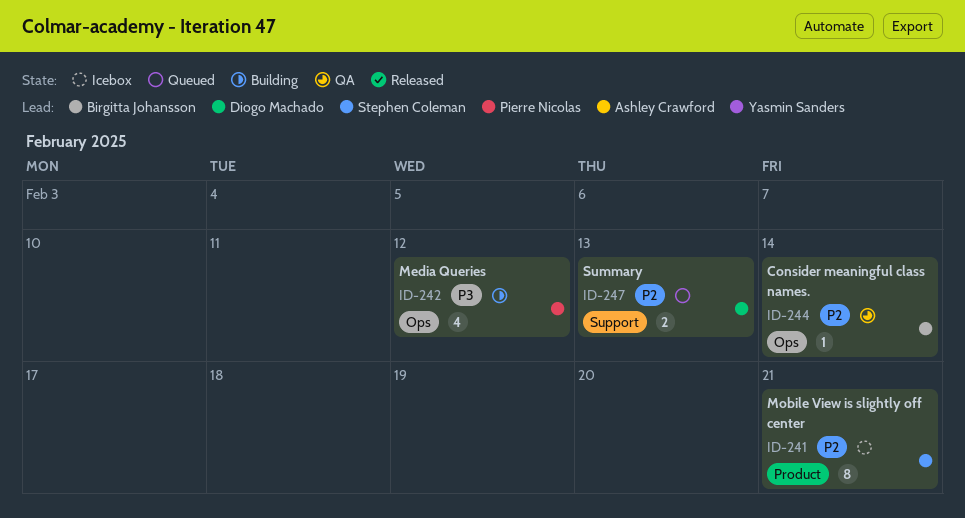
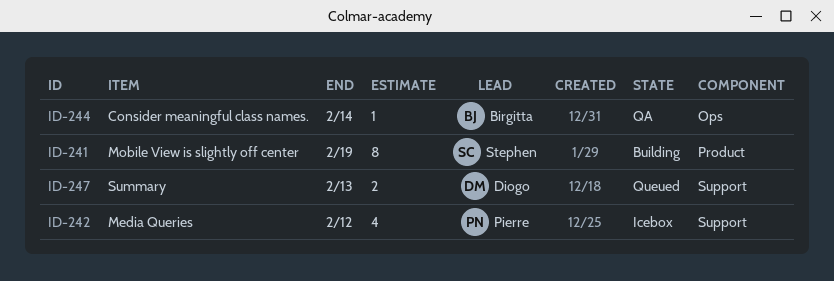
ID-241, status: Icebox -> Building
ID-241, due: Feb 21 -> Feb 19
ID-242, status: Building -> Icebox
ID-242, label: Ops -> Support

